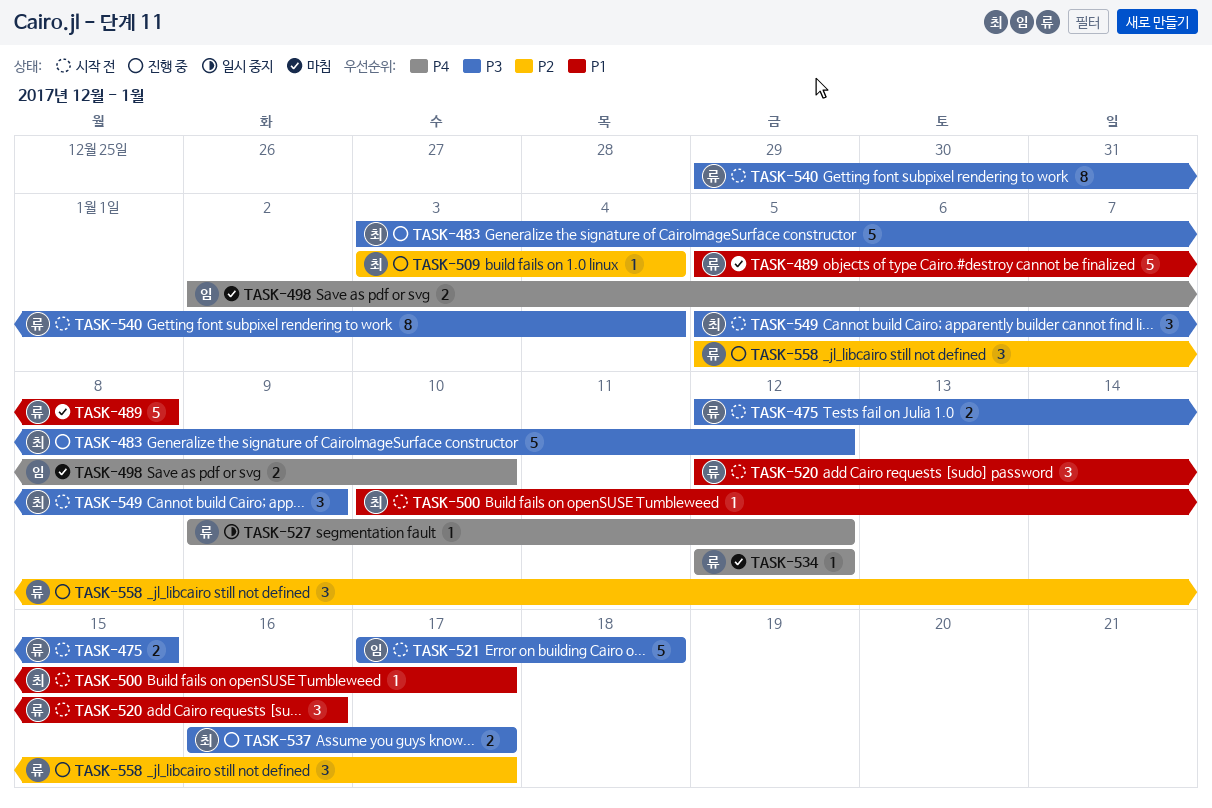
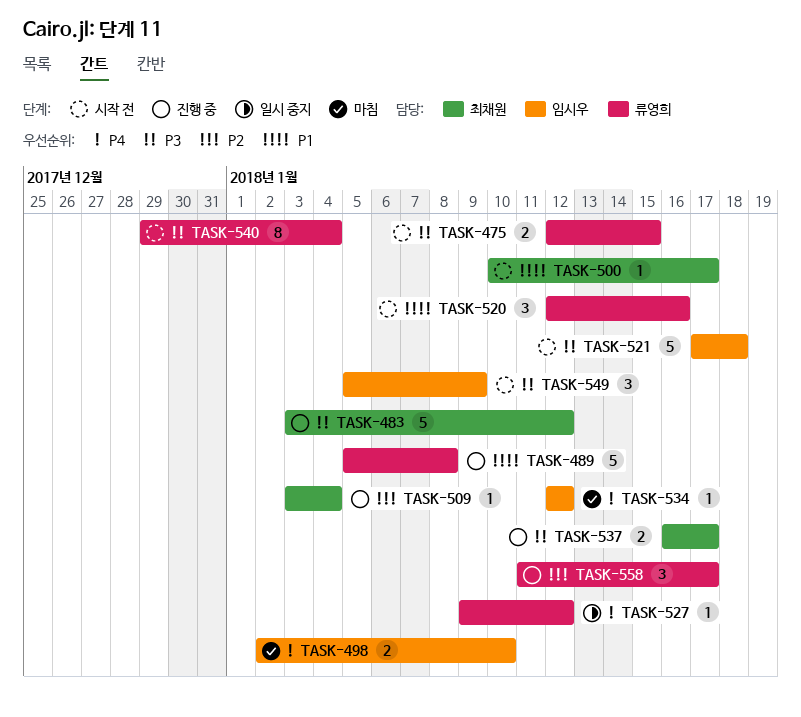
TASK-489, status: 마침 -> 진행 중
TASK-534, owner: 류영희 -> 임시우
TASK-549, owner: 최채원 -> 임시우
TASK-558, start: Jan 5 -> Jan 11

